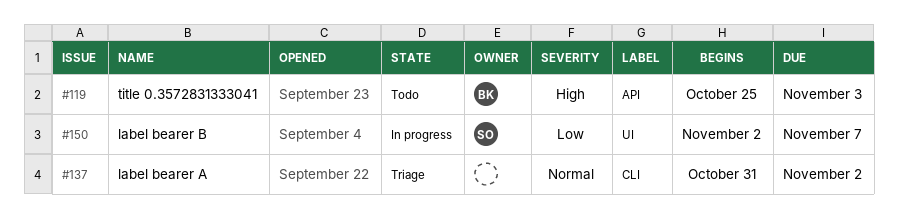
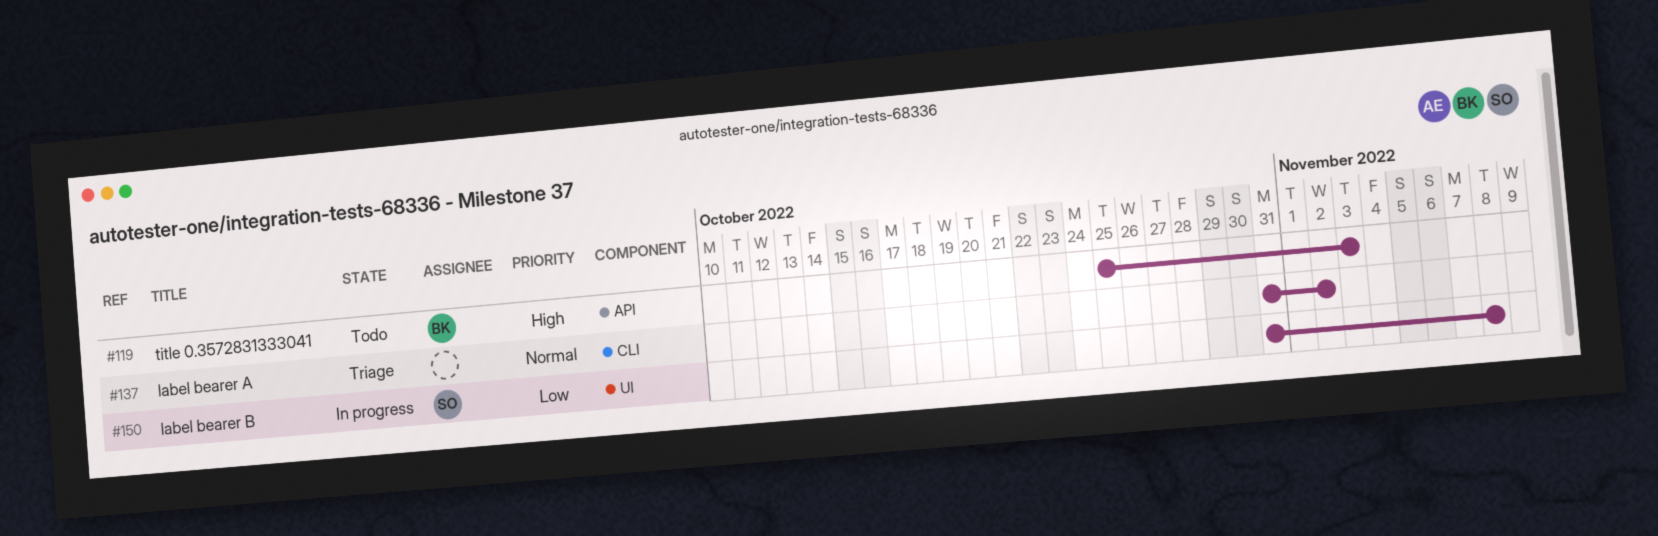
#150, start: Nov 2 -> Oct 31
#150, due: Nov 7 -> Nov 8

